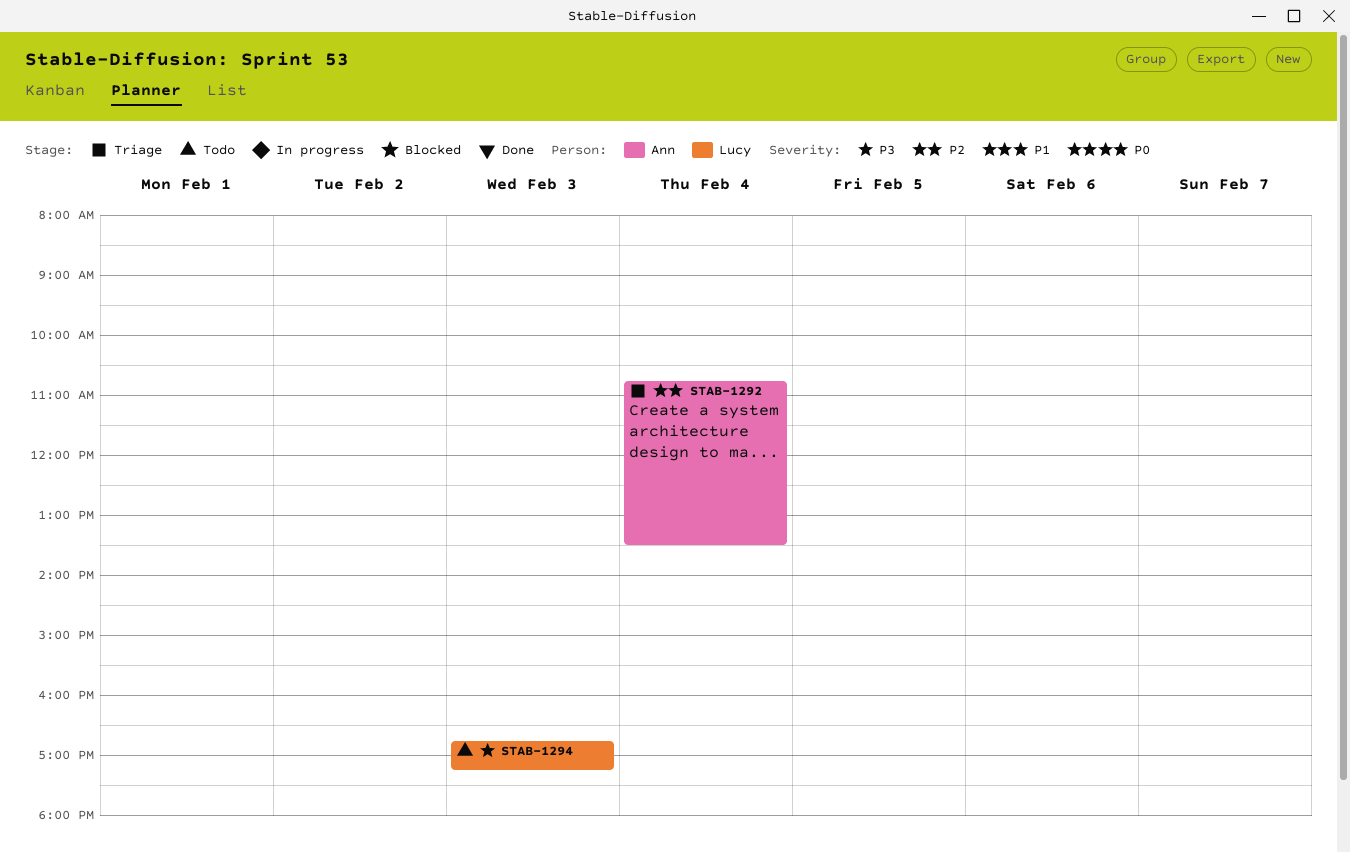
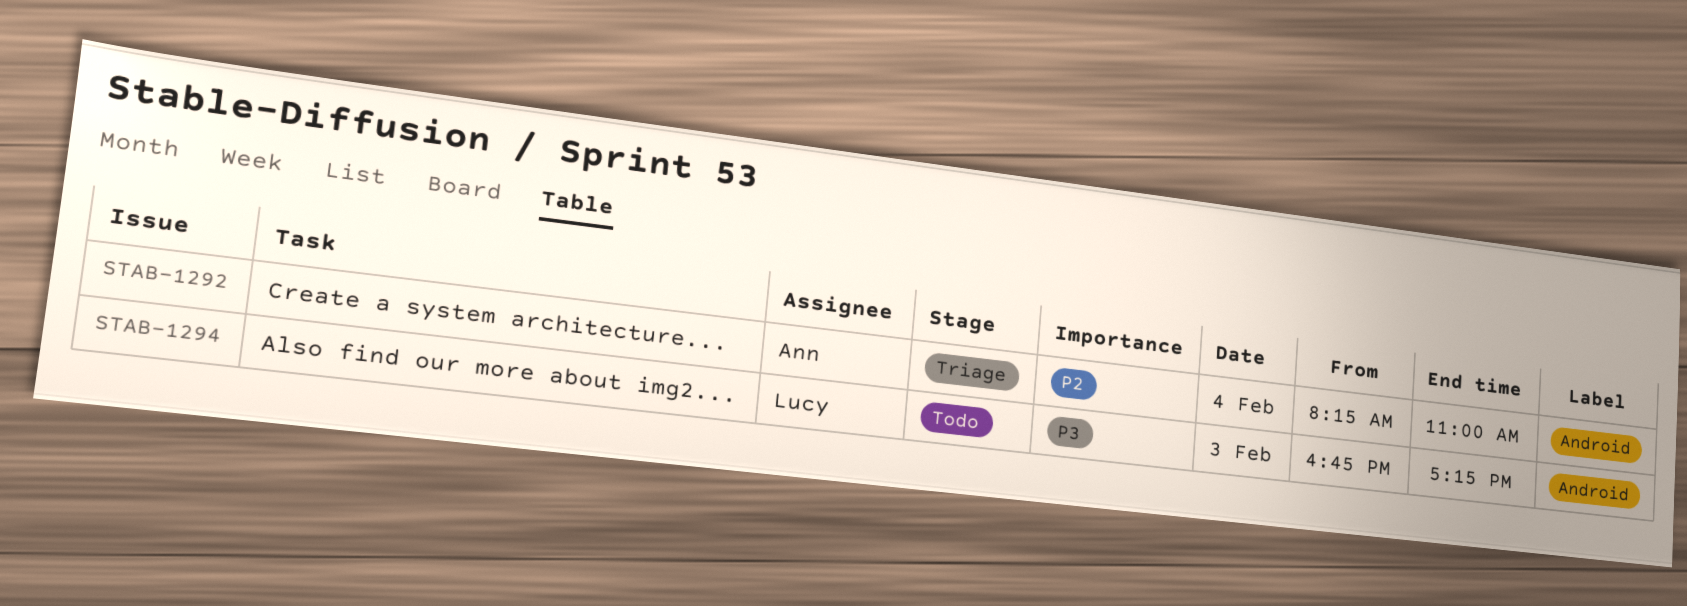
STAB-1292, begins: 10:45 -> 08:15
STAB-1292, ends: 13:30 -> 11:00

